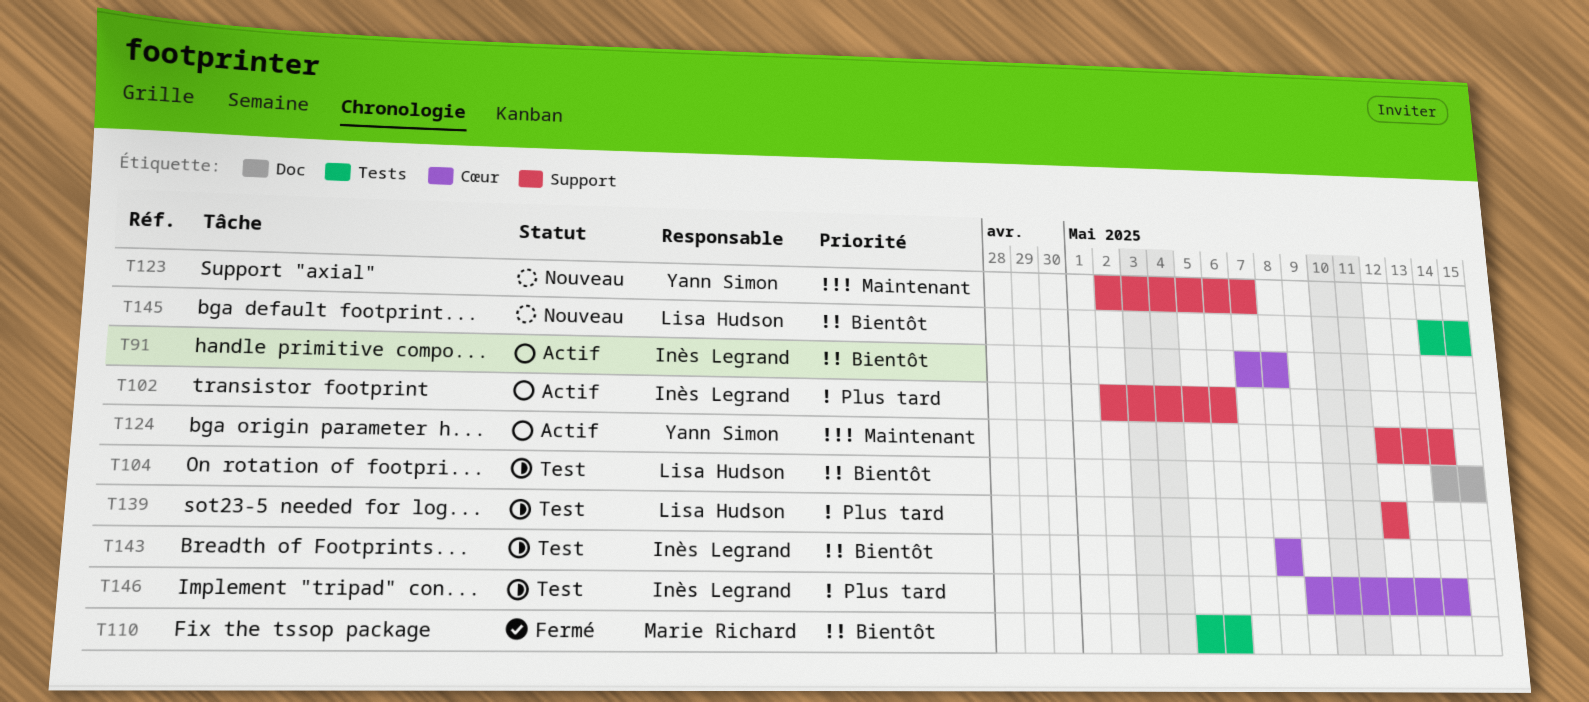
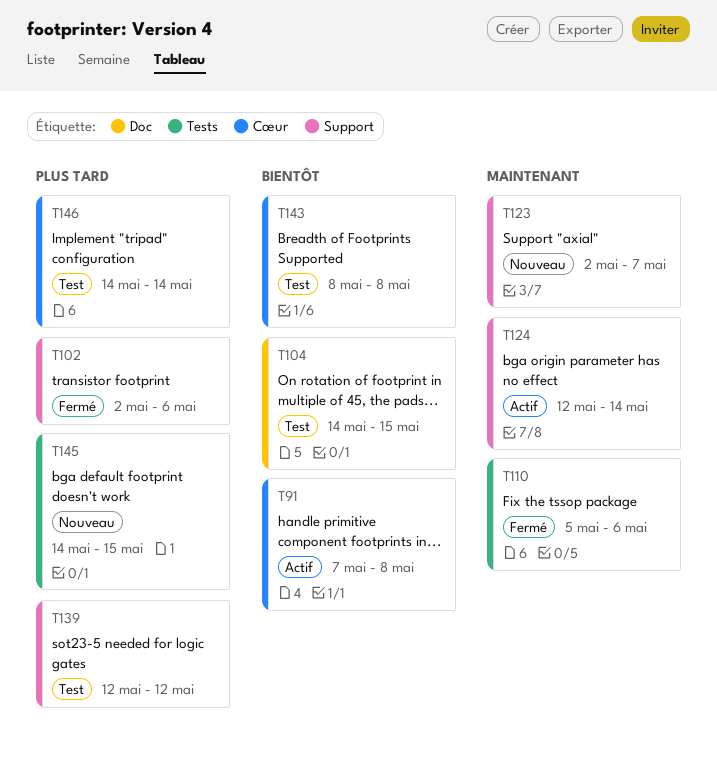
T102, status: Actif -> Fermé
T110, priority: Bientôt -> Maintenant
T145, priority: Bientôt -> Plus tard
T146, start: May 9 -> May 14

